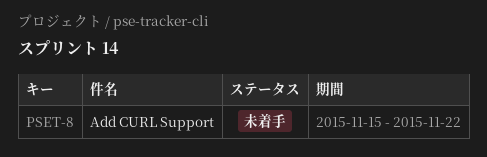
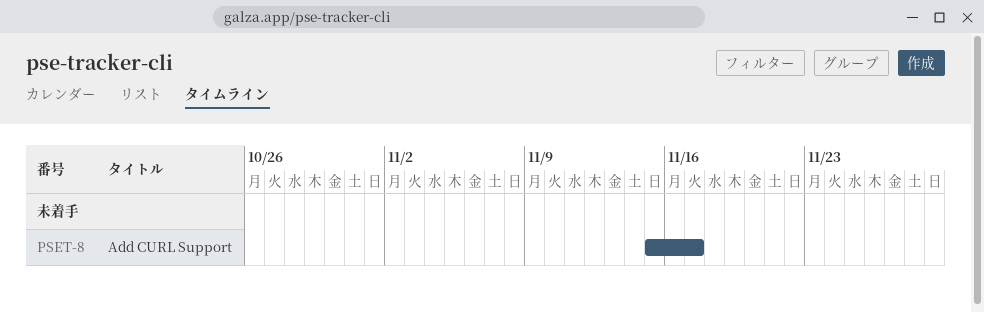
PSET-8, due: Nov 22 -> Nov 17

